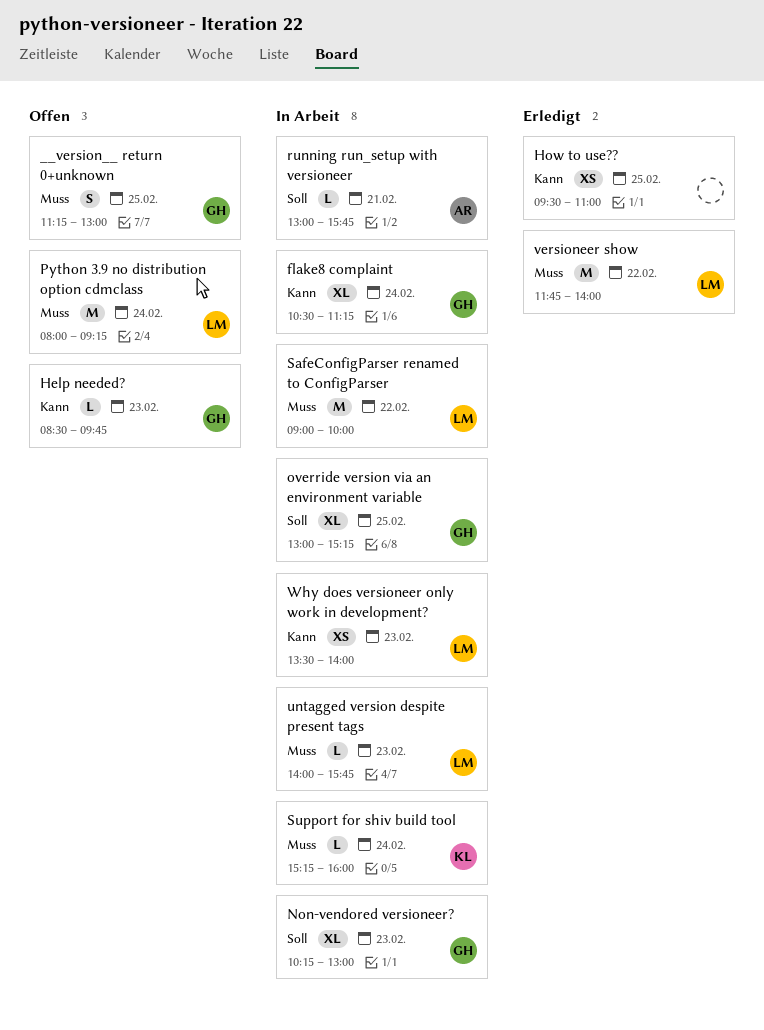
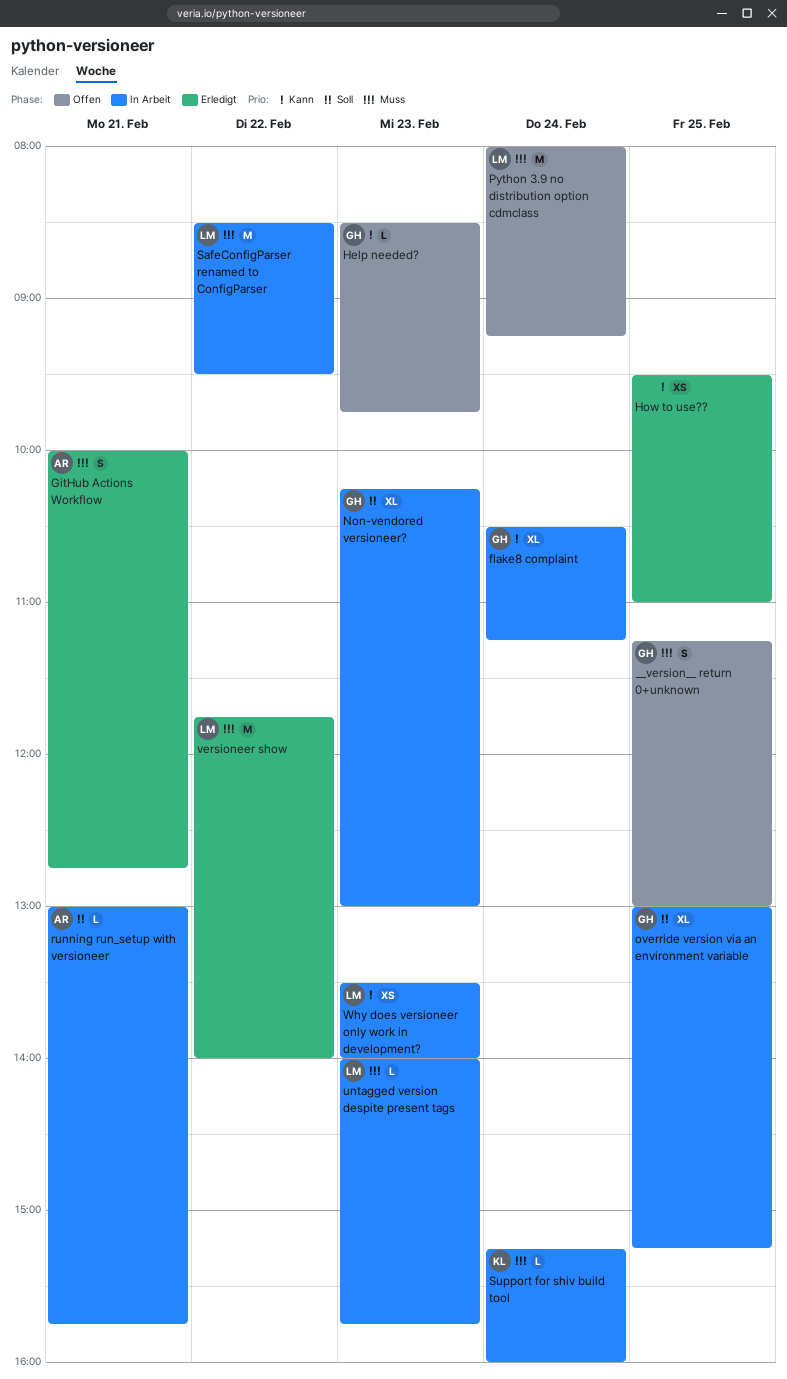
GitHub Actions Workflow: none -> present
SafeConfigParser renamed to ConfigParser, begins: 09:00 -> 08:30
SafeConfigParser renamed to ConfigParser, ends: 10:00 -> 09:30

